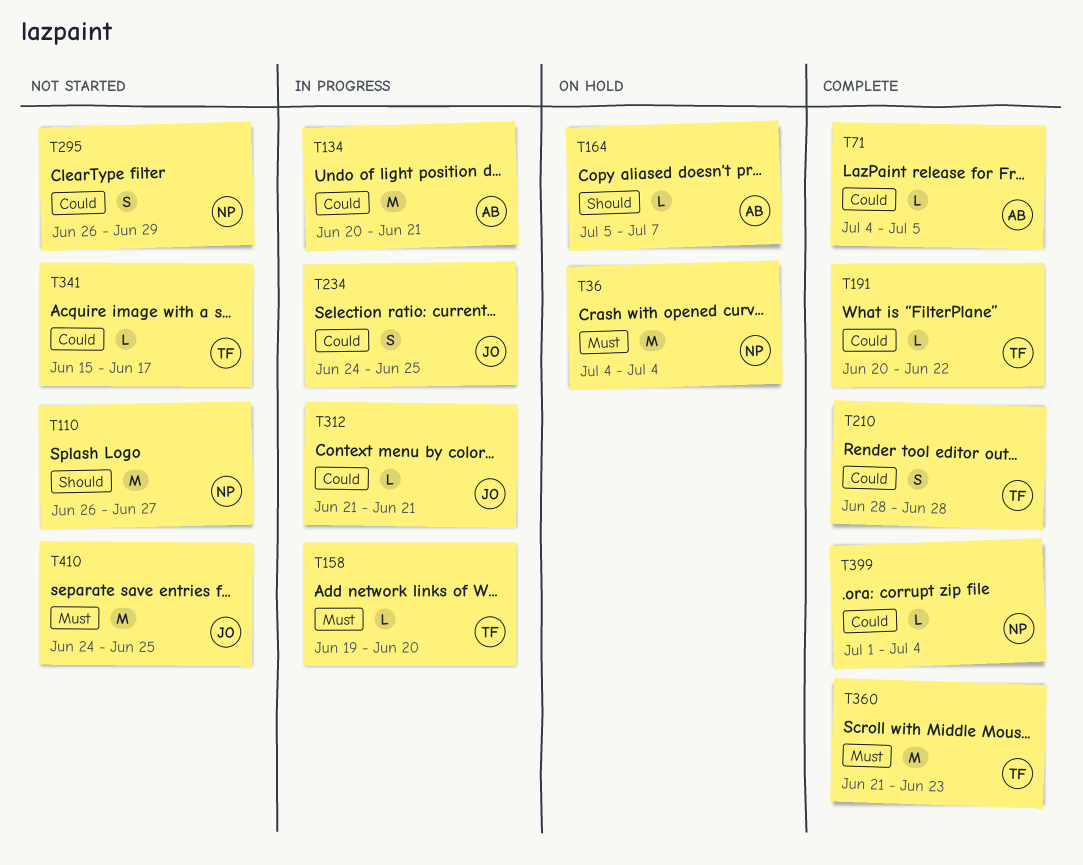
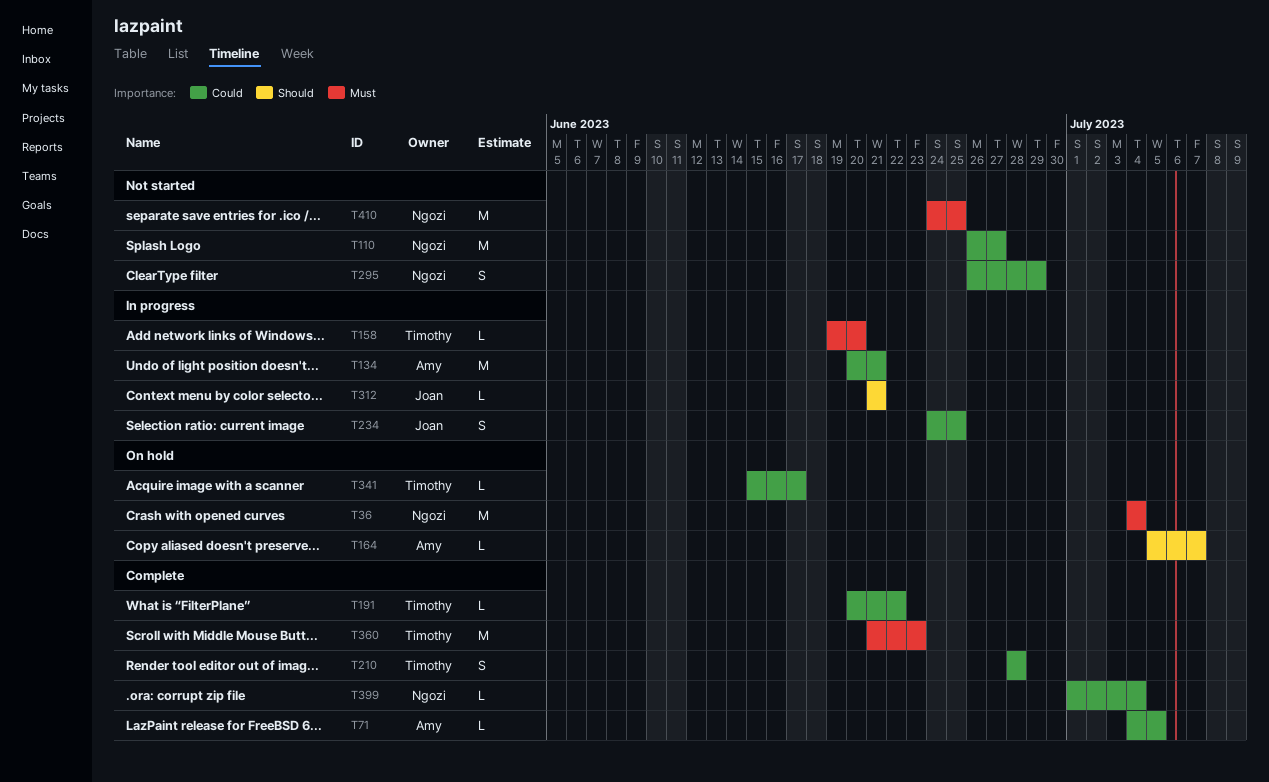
T110, priority: Should -> Could
T312, priority: Could -> Should
T341, status: Not started -> On hold
T410, owner: Joan -> Ngozi

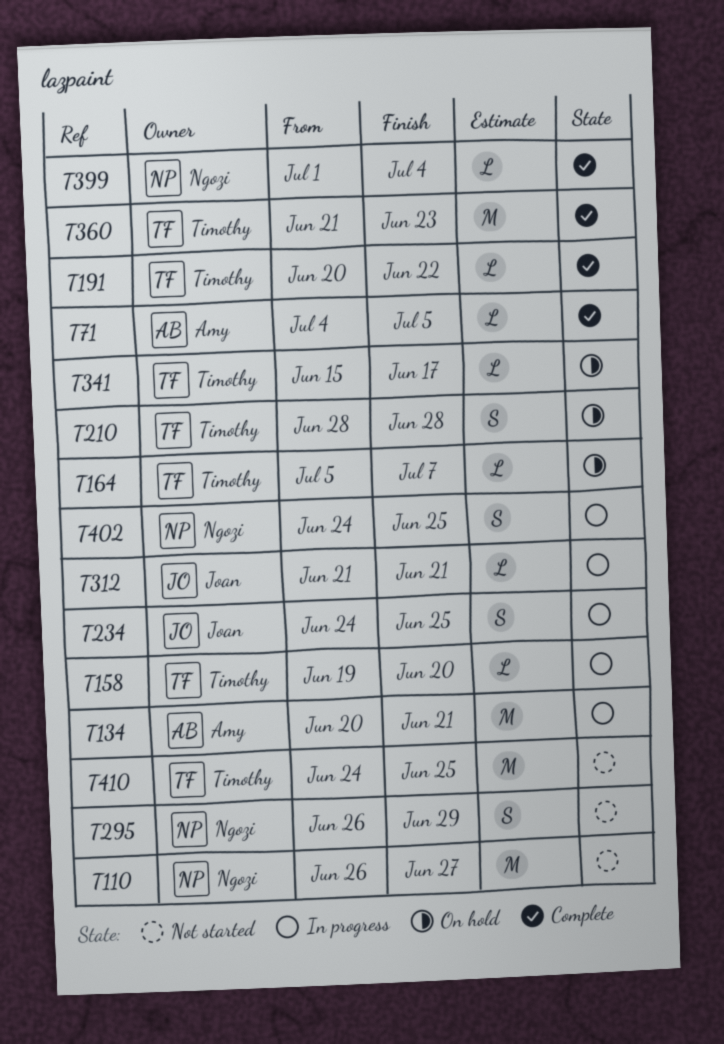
T36: present -> none
T164, owner: Amy -> Timothy
T210, status: Complete -> On hold
T402: none -> present
T410, owner: Ngozi -> Timothy

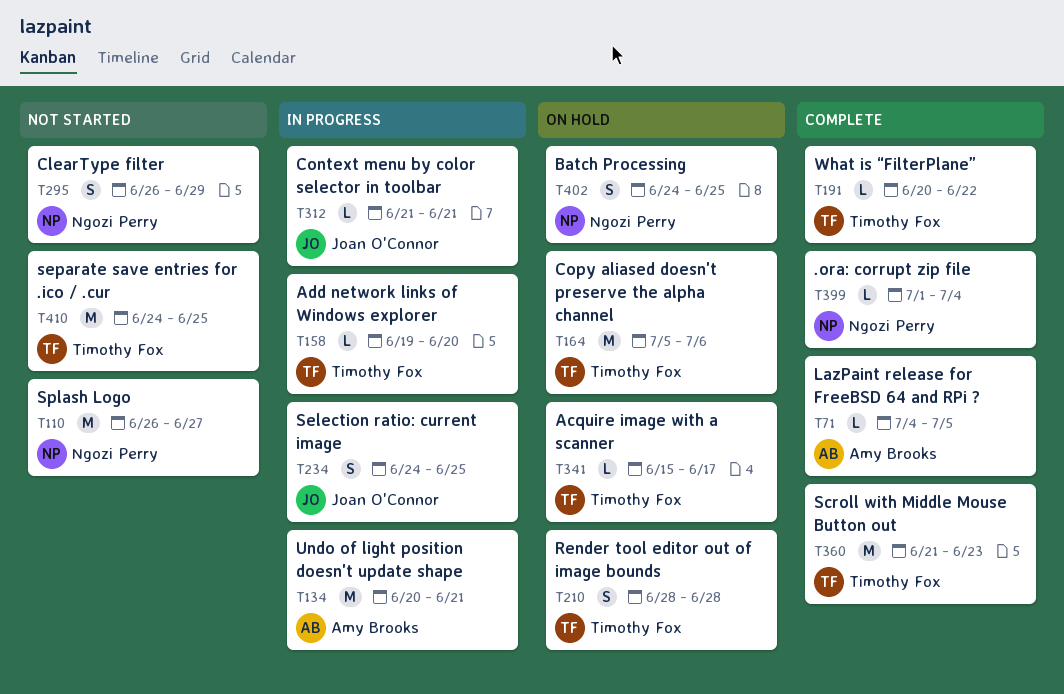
T164, estimate: L -> M
T164, due: Jul 7 -> Jul 6
T402, status: In progress -> On hold

